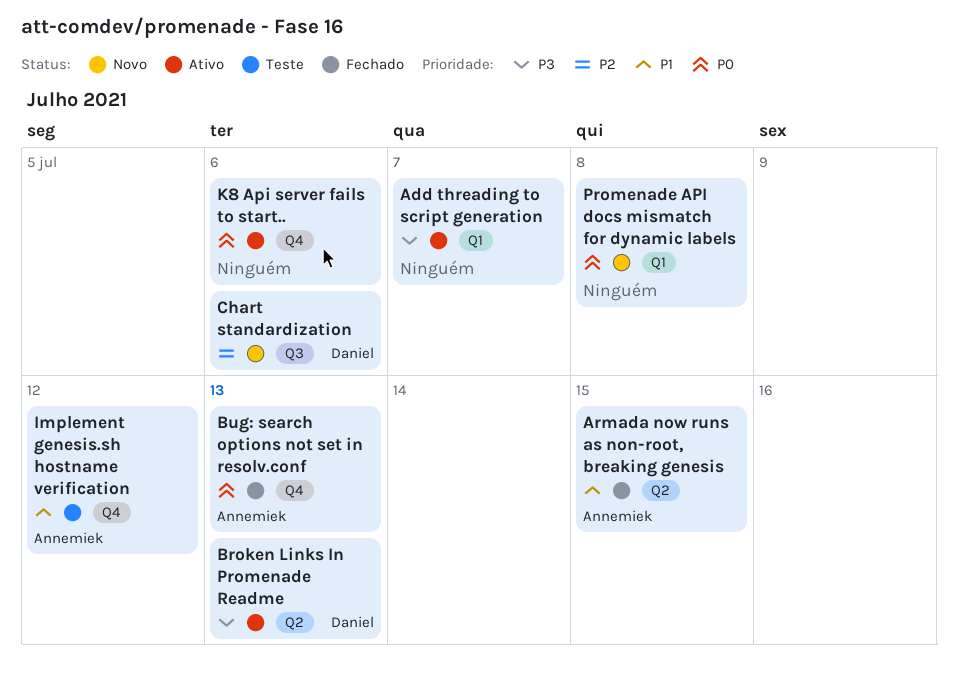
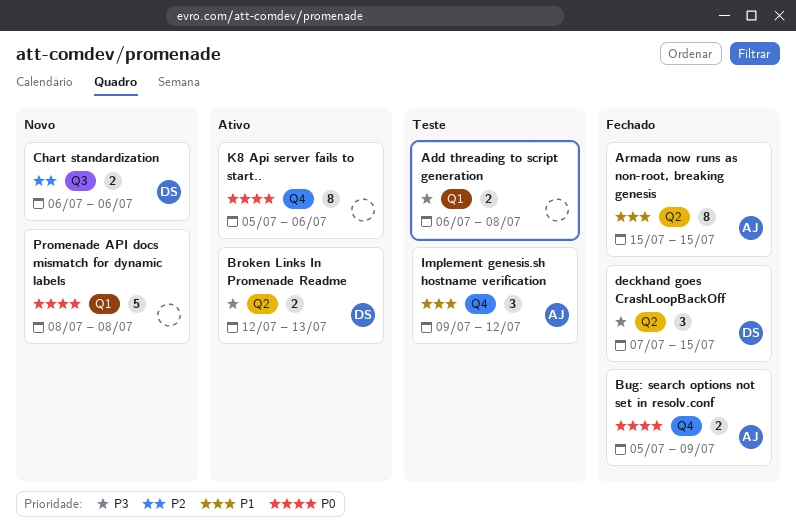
Add threading to script generation, status: Ativo -> Teste
Add threading to script generation, due: Jul 7 -> Jul 8
Bug: search options not set in resolv.conf, due: Jul 13 -> Jul 9
deckhand goes CrashLoopBackOff: none -> present

